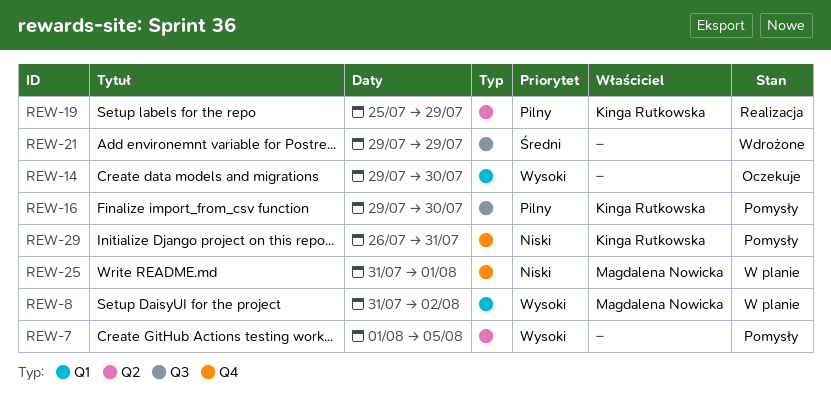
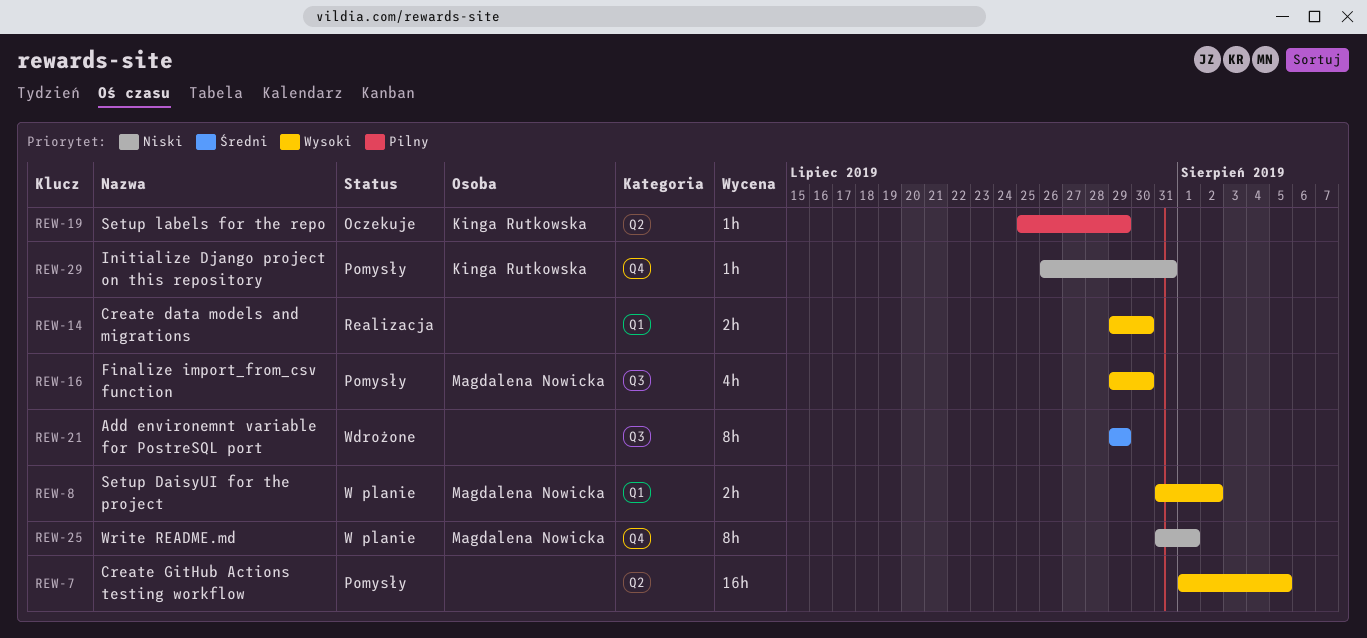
REW-14, status: Oczekuje -> Realizacja
REW-16, owner: Kinga Rutkowska -> Magdalena Nowicka
REW-16, priority: Pilny -> Wysoki
REW-19, status: Realizacja -> Oczekuje

